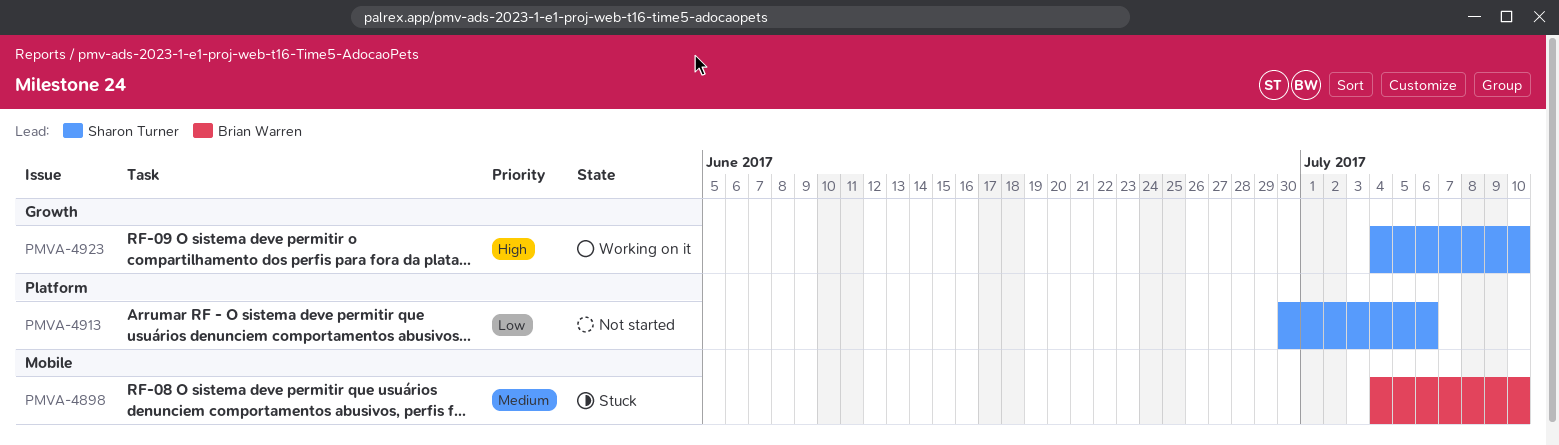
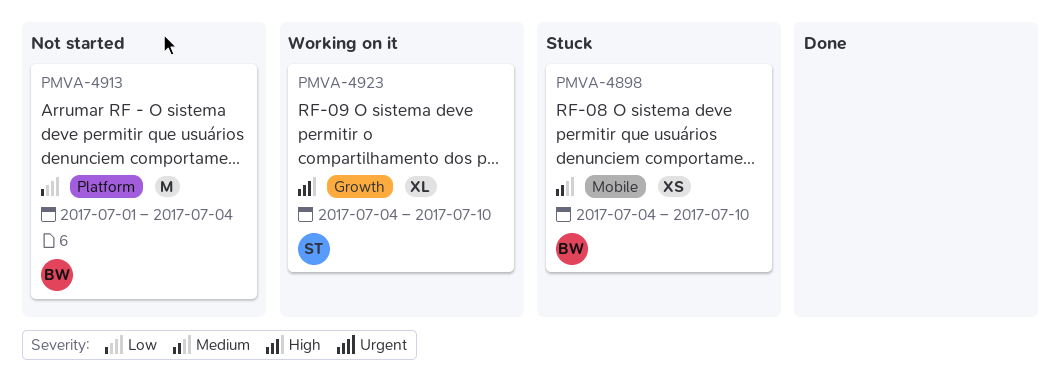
PMVA-4913, owner: Sharon Turner -> Brian Warren
PMVA-4913, start: Jun 30 -> Jul 1
PMVA-4913, due: Jul 6 -> Jul 4

